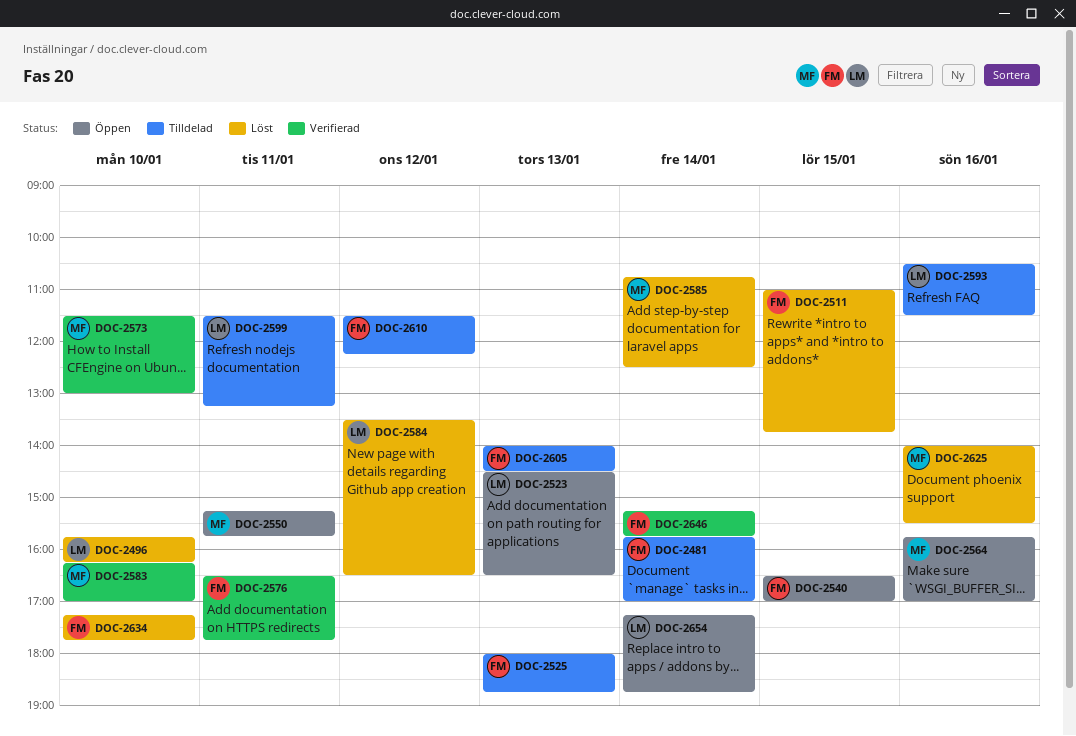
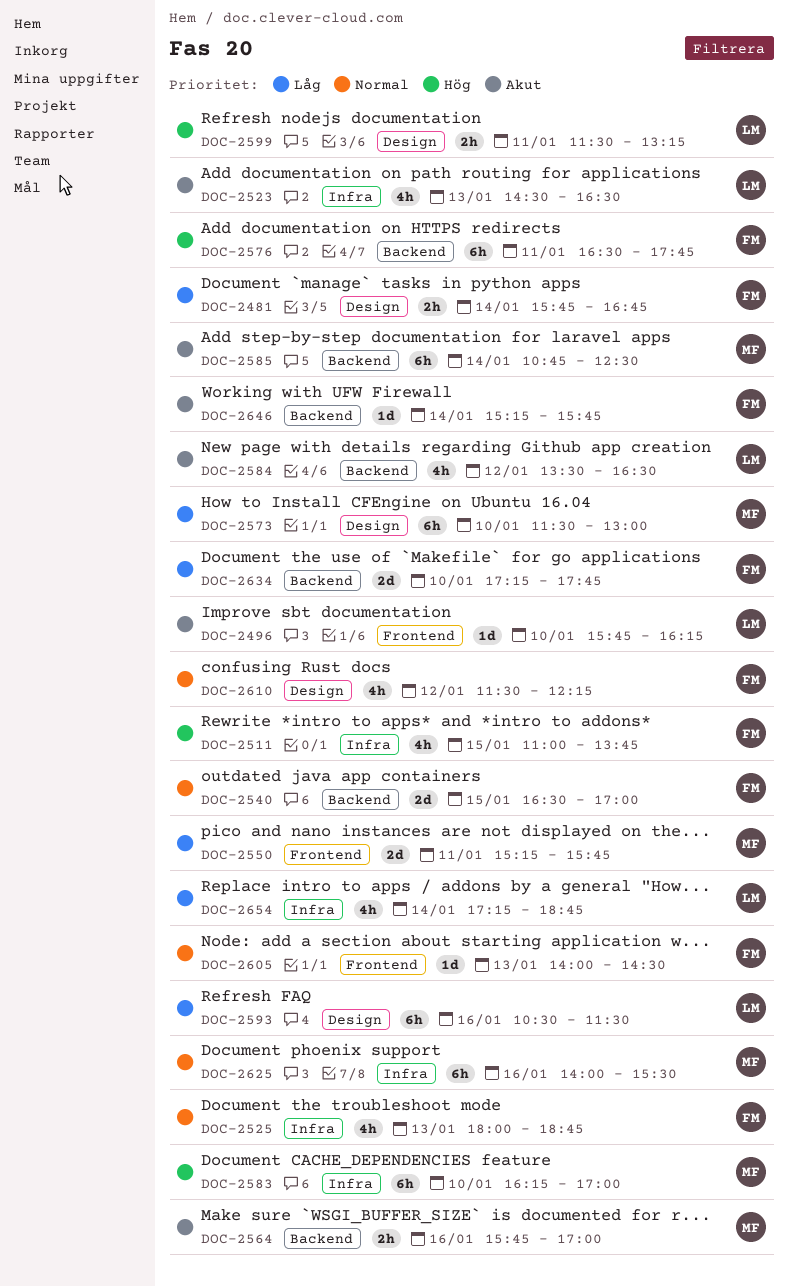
DOC-2481, ends: 17:00 -> 16:45

